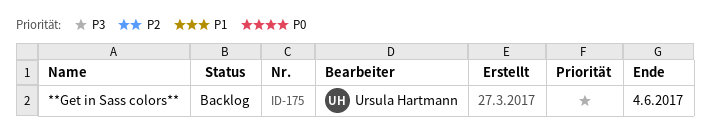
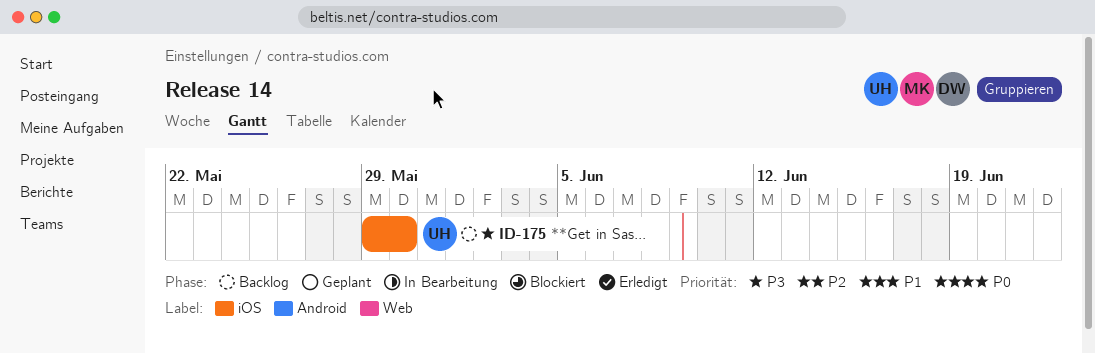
ID-175, due: Jun 4 -> May 30

